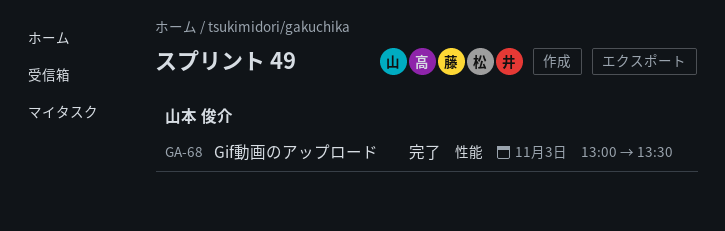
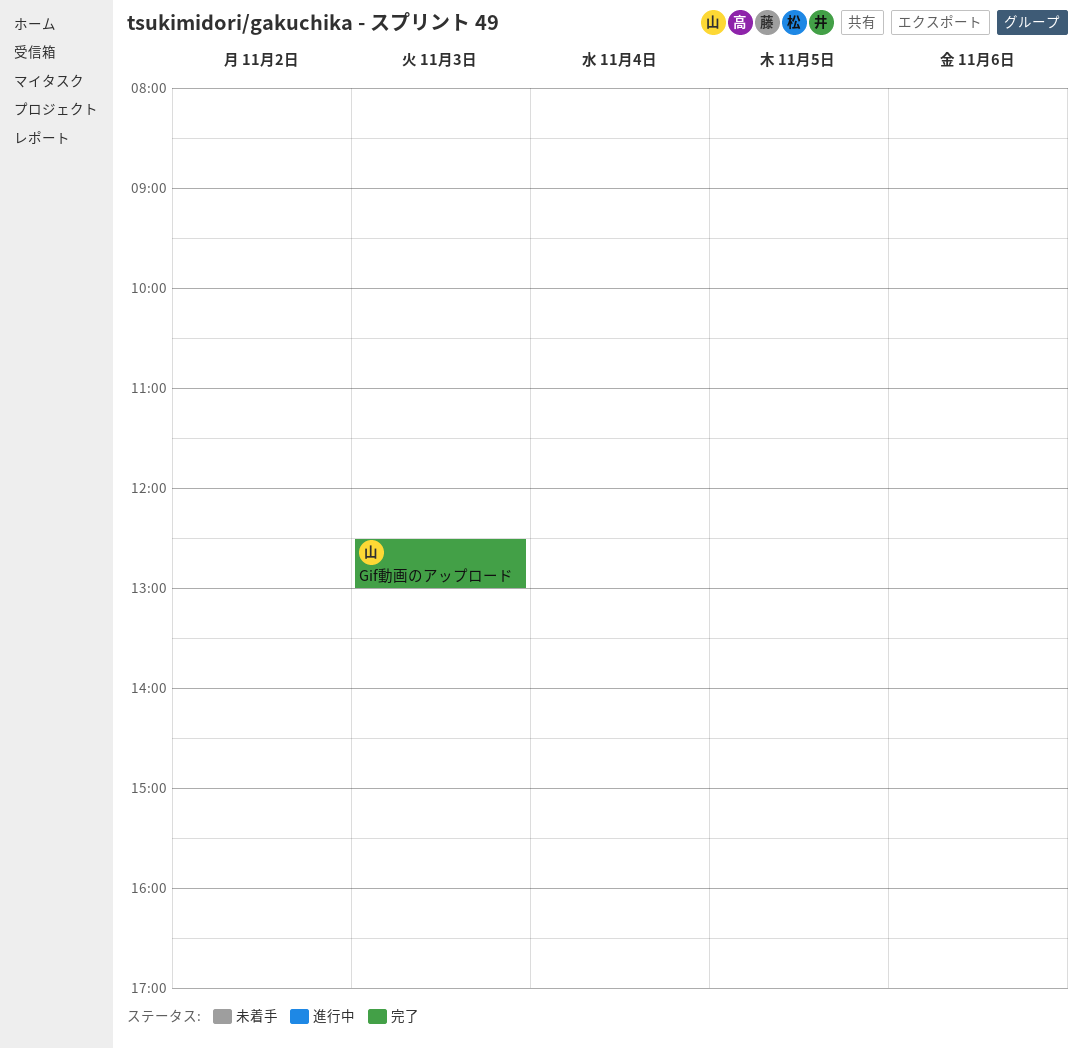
Gif動画のアップロード, begins: 13:00 -> 12:30
Gif動画のアップロード, ends: 13:30 -> 13:00

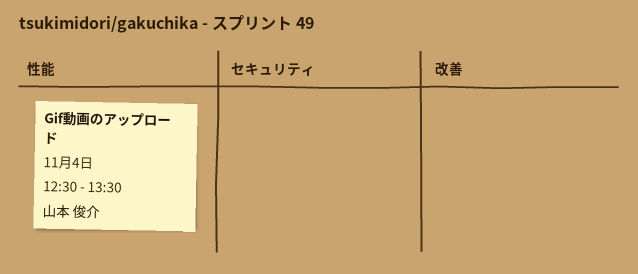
Gif動画のアップロード, day: Nov 3 -> Nov 4
Gif動画のアップロード, ends: 13:00 -> 13:30

